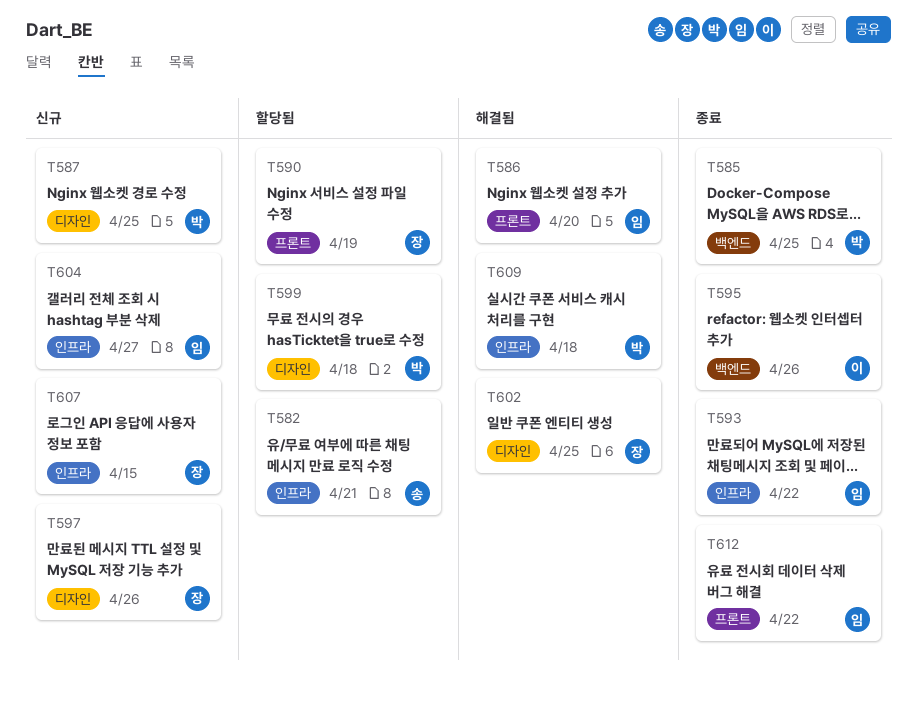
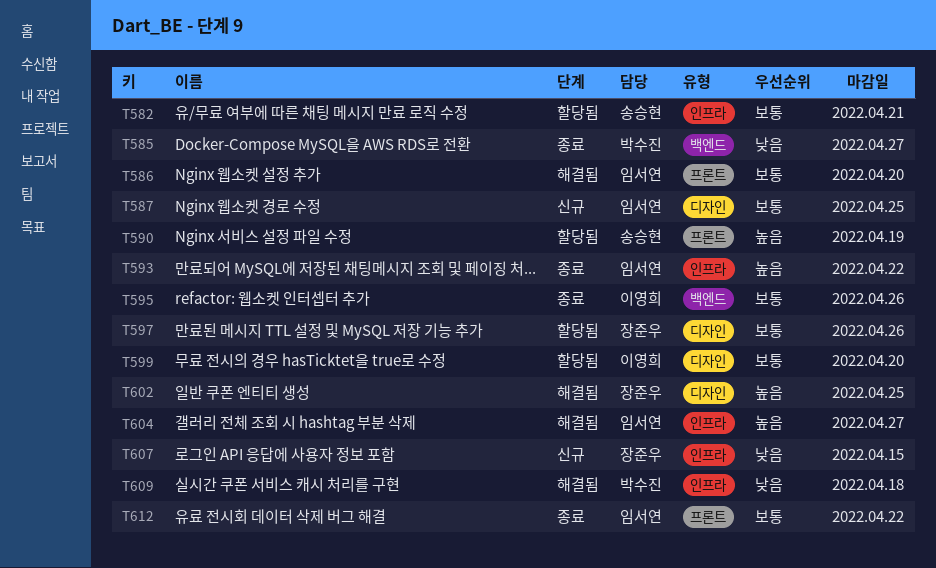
T585, due: Apr 25 -> Apr 27
T587, owner: 박수진 -> 임서연
T590, owner: 장준우 -> 송승현
T597, status: 신규 -> 할당됨
T599, owner: 박수진 -> 이영희
T599, due: Apr 18 -> Apr 20
T604, status: 신규 -> 해결됨

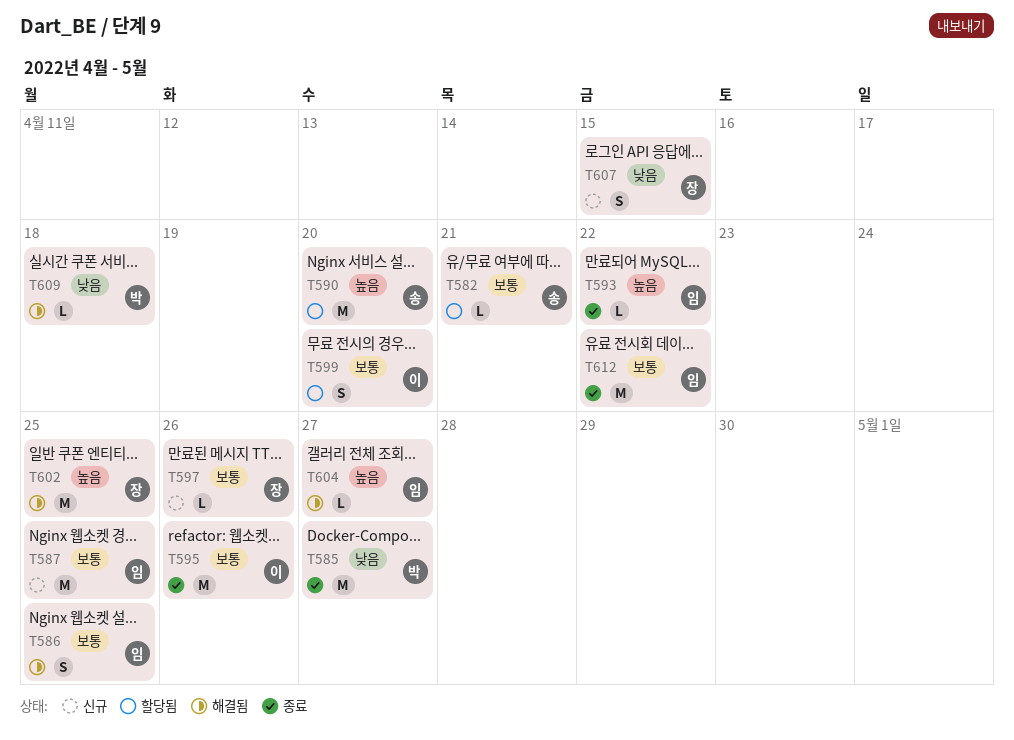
T586, due: Apr 20 -> Apr 25
T590, due: Apr 19 -> Apr 20
T597, status: 할당됨 -> 신규

